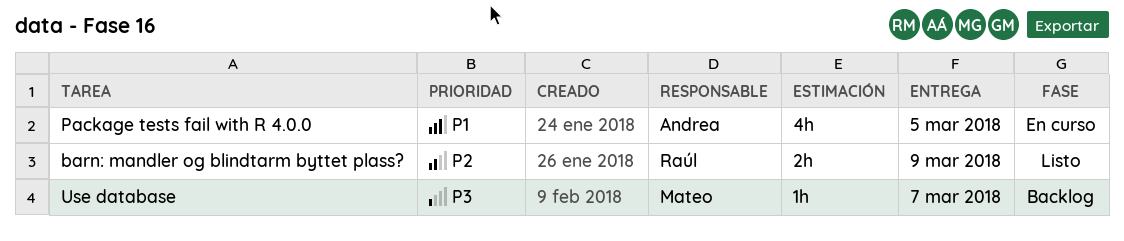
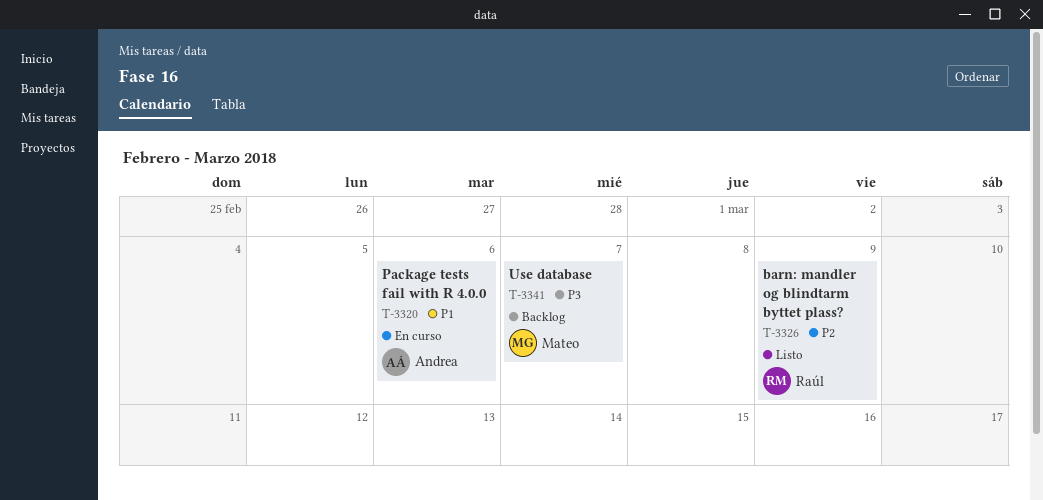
Package tests fail with R 4.0.0, due: Mar 5 -> Mar 6

